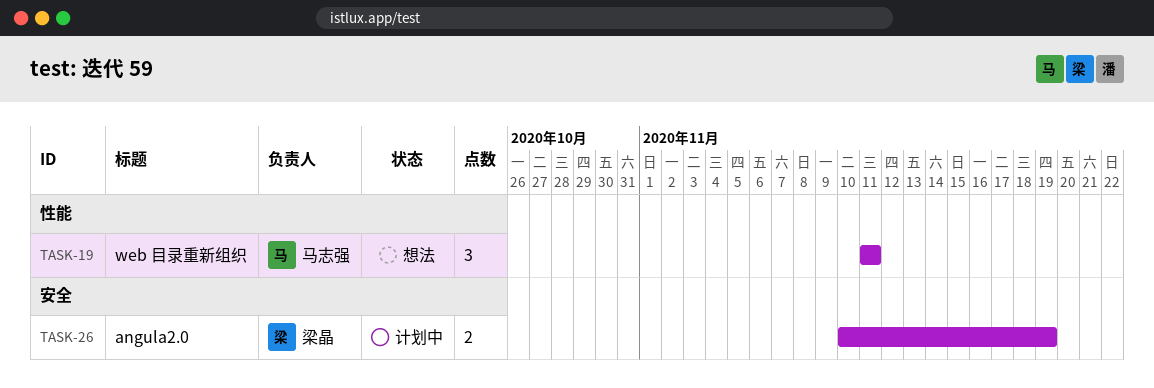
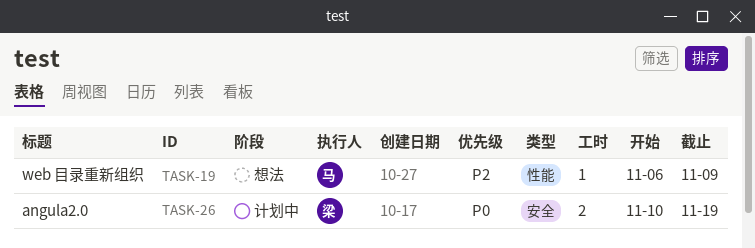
TASK-19, estimate: 3 -> 1
TASK-19, start: Nov 11 -> Nov 6
TASK-19, due: Nov 11 -> Nov 9

